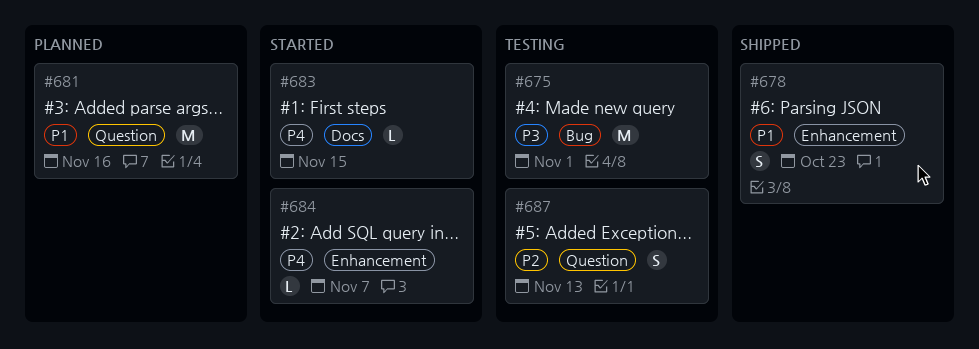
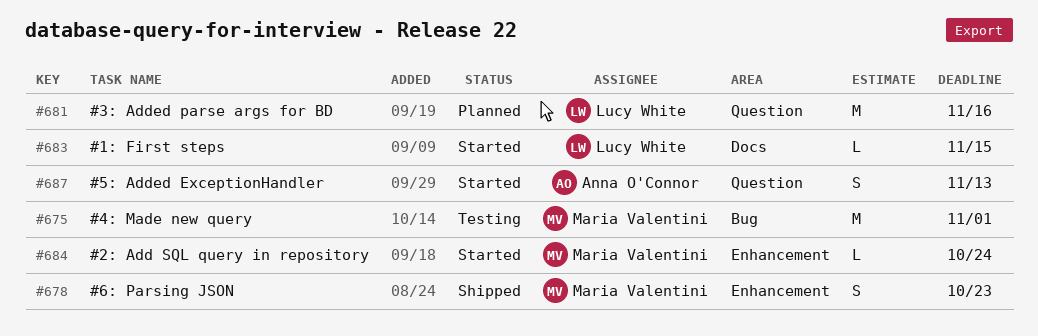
#684, due: Nov 7 -> Oct 24
#687, status: Testing -> Started

